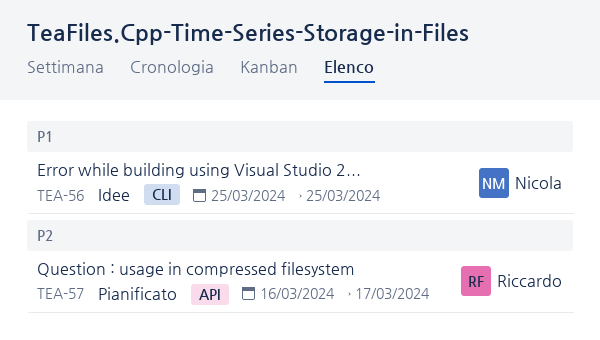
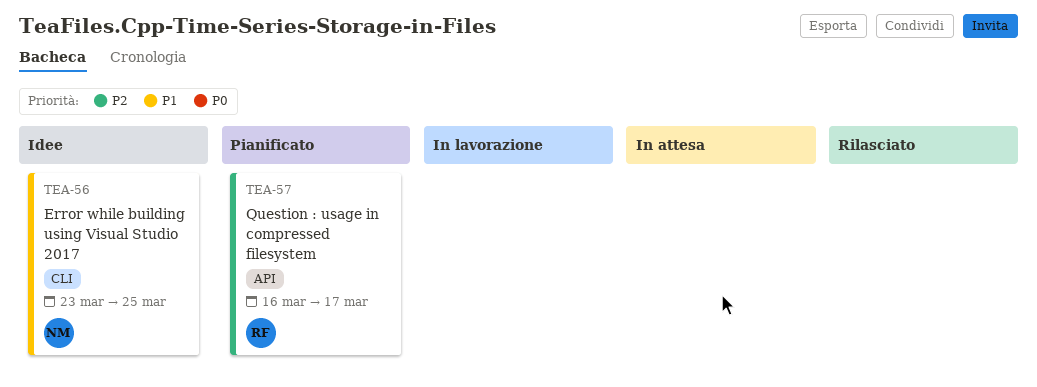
TEA-56, start: Mar 25 -> Mar 23

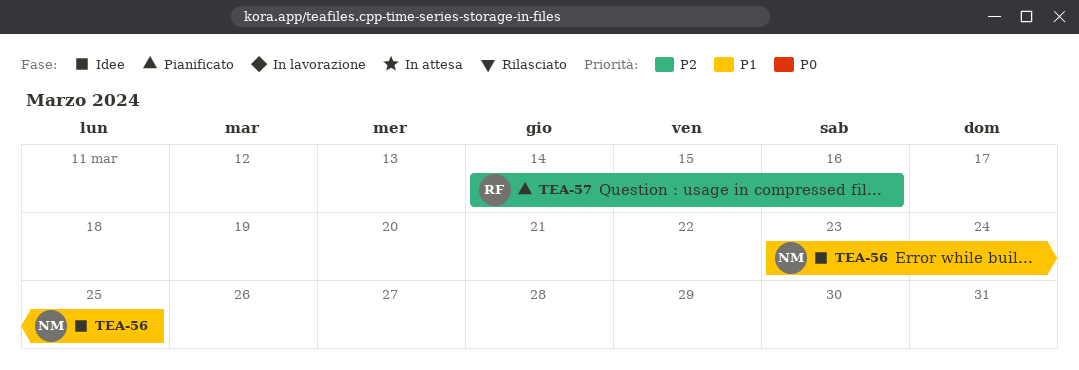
TEA-57, start: Mar 16 -> Mar 14
TEA-57, due: Mar 17 -> Mar 16

